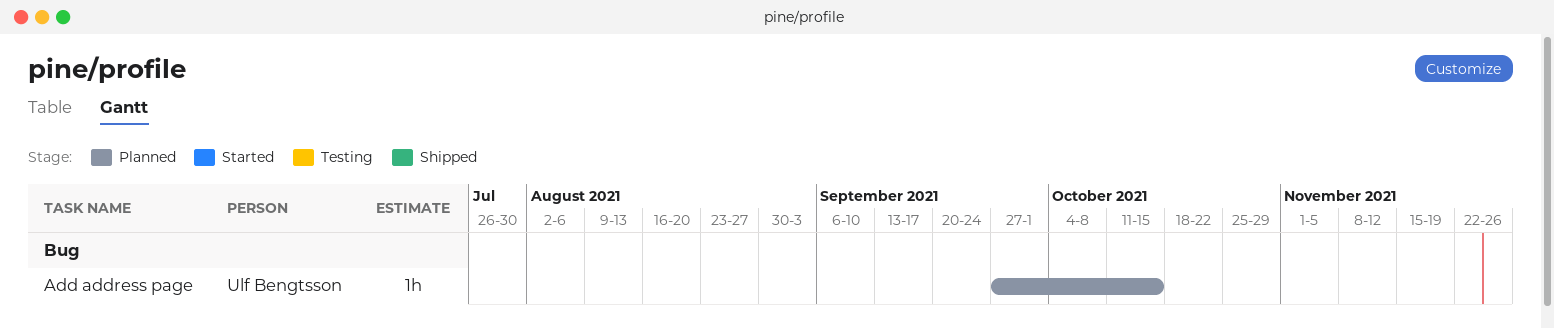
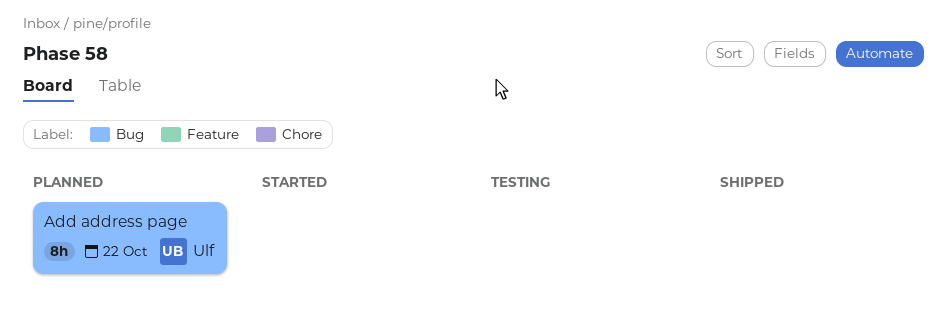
Add address page, estimate: 1h -> 8h
Add address page, due: Oct 15 -> Oct 22

